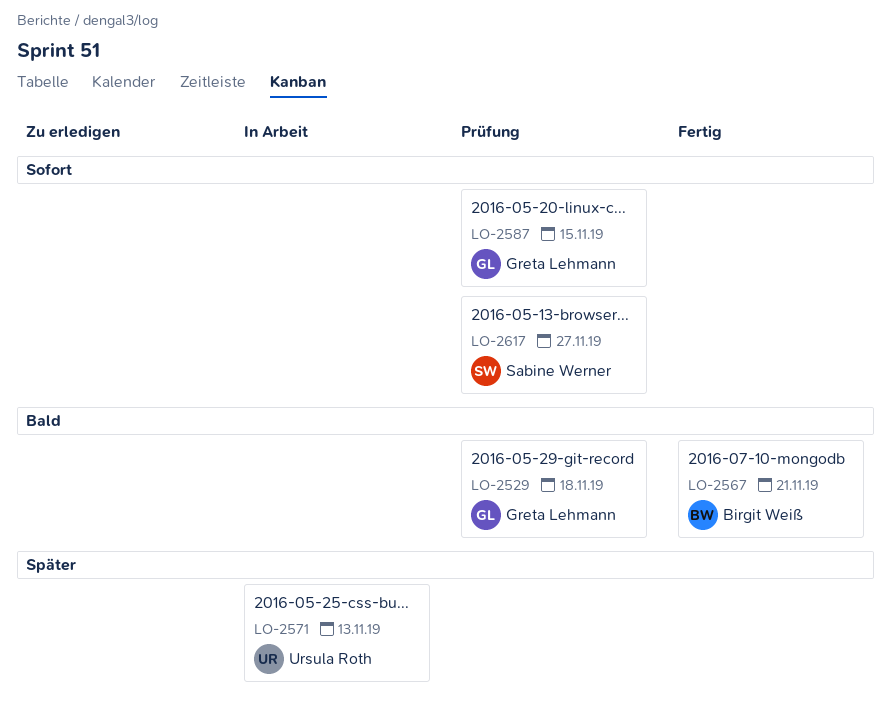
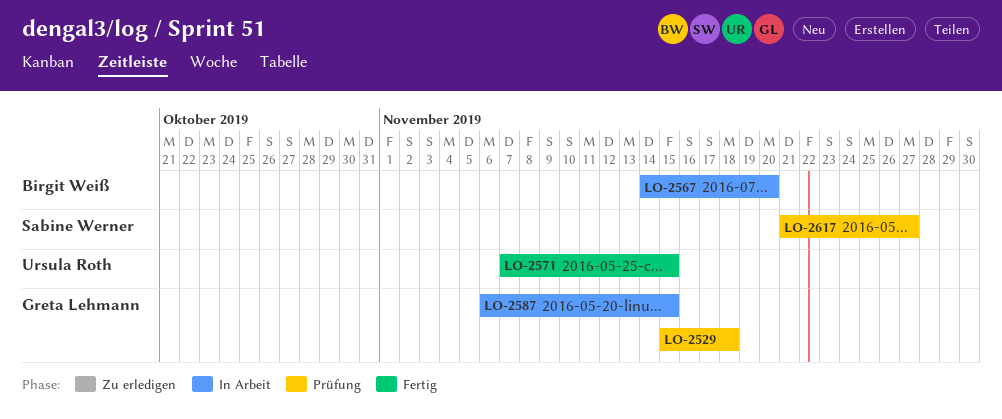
LO-2567, status: Fertig -> In Arbeit
LO-2567, due: Nov 21 -> Nov 20
LO-2571, status: In Arbeit -> Fertig
LO-2571, due: Nov 13 -> Nov 15
LO-2587, status: Prüfung -> In Arbeit

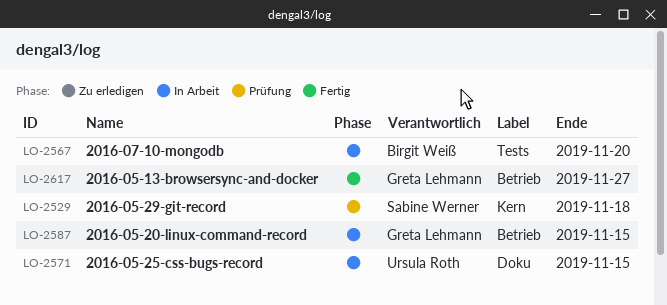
LO-2529, owner: Greta Lehmann -> Sabine Werner
LO-2571, status: Fertig -> In Arbeit
LO-2617, status: Prüfung -> Fertig
LO-2617, owner: Sabine Werner -> Greta Lehmann

